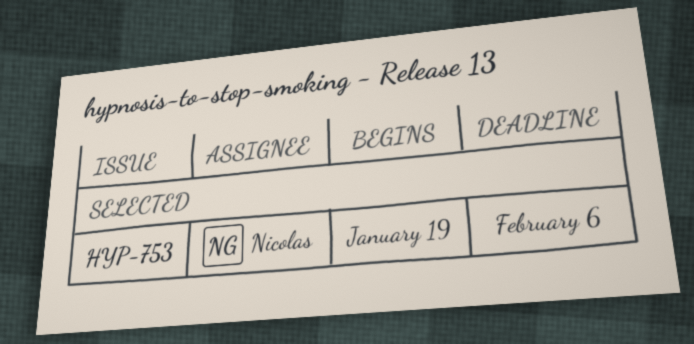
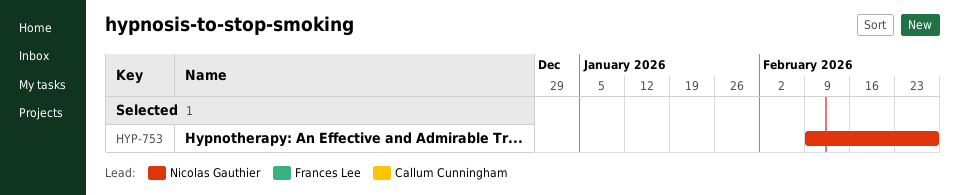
HYP-753, start: Jan 19 -> Feb 9
HYP-753, due: Feb 6 -> Feb 27

